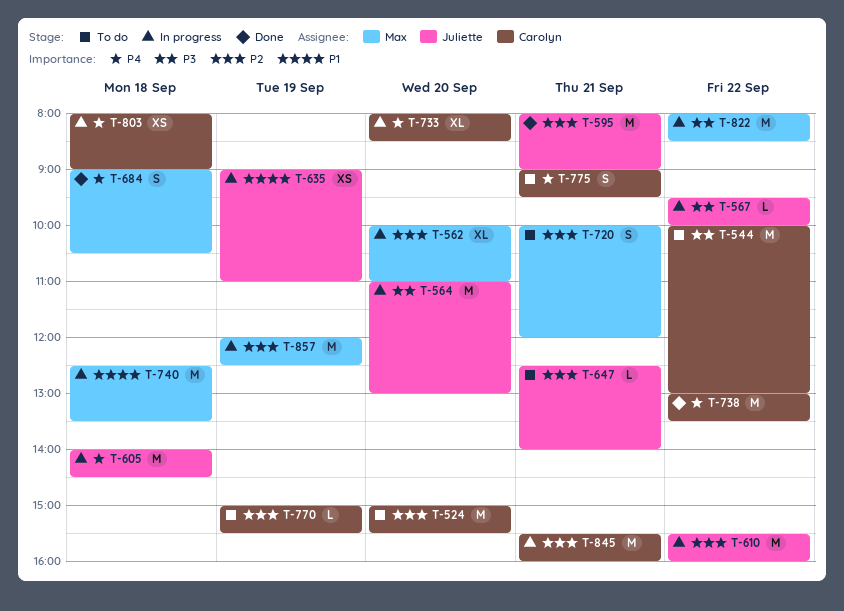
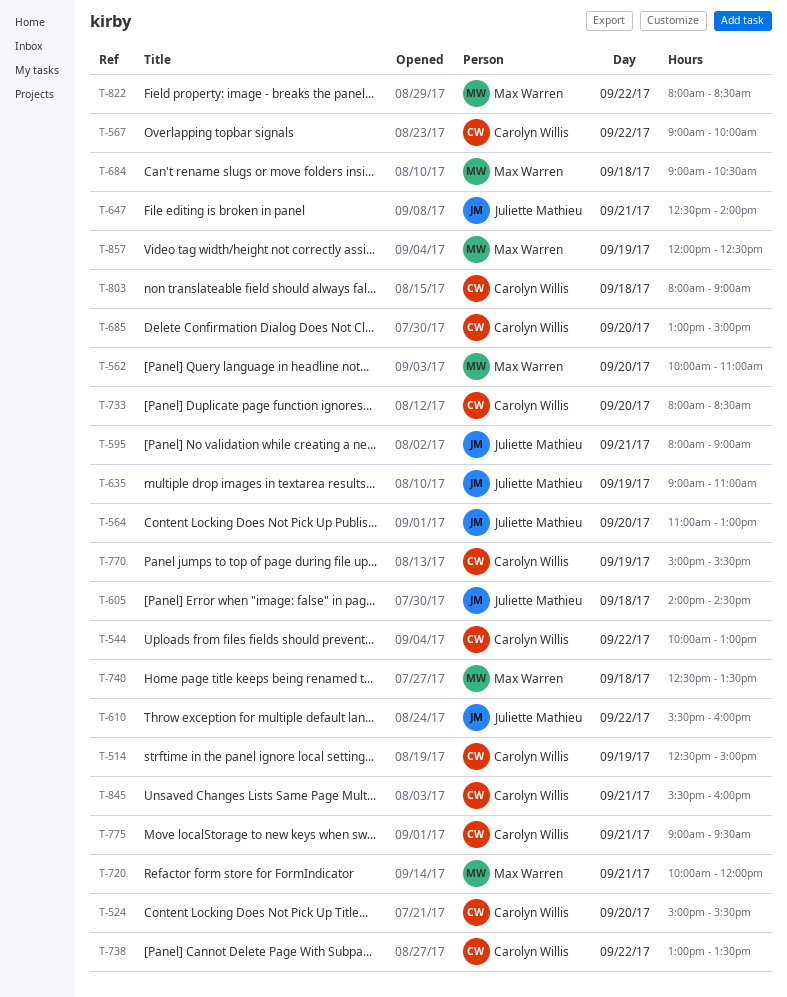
T-514: none -> present
T-567, owner: Juliette Mathieu -> Carolyn Willis
T-567, begins: 09:30 -> 09:00
T-685: none -> present

